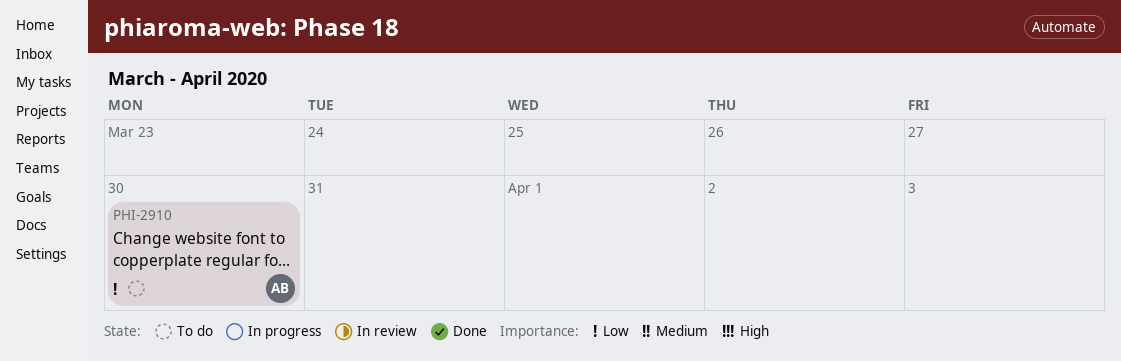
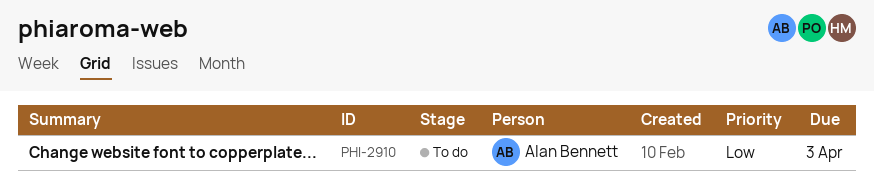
PHI-2910, due: Mar 30 -> Apr 3

